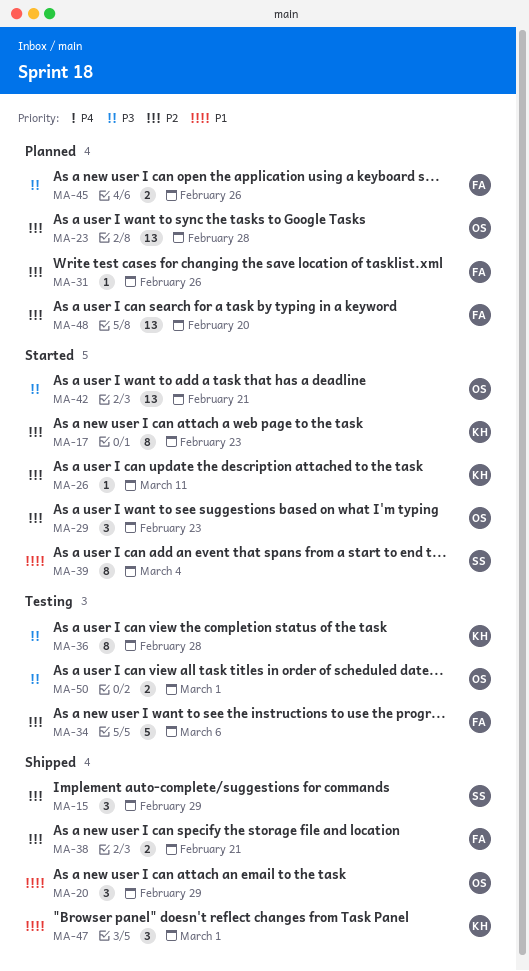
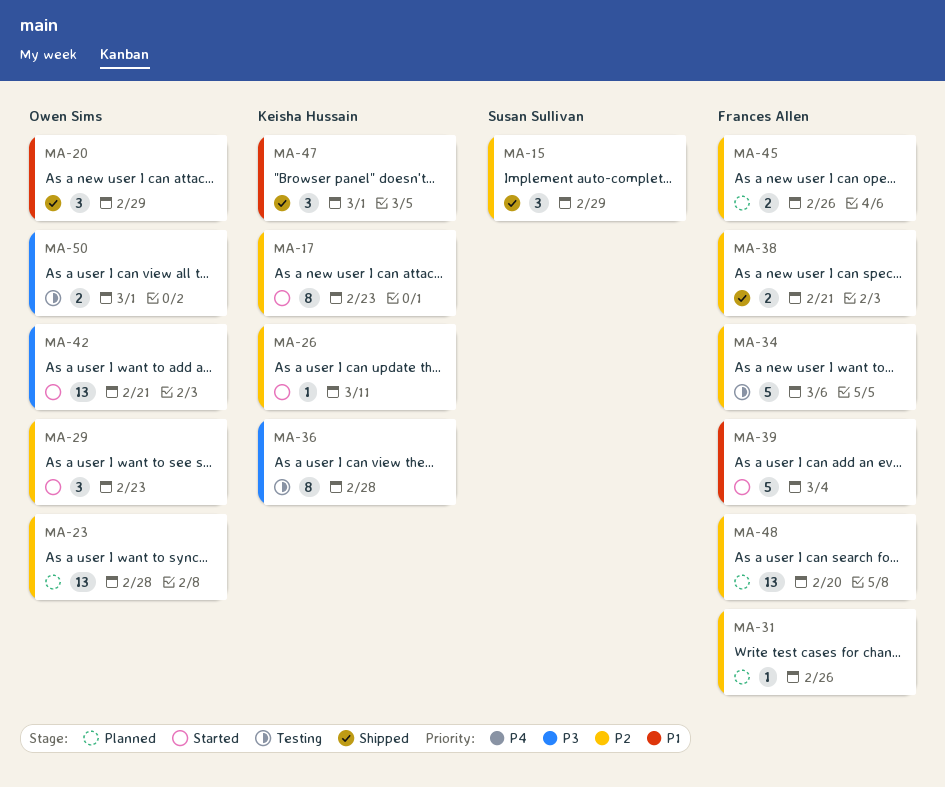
MA-39, owner: Susan Sullivan -> Frances Allen
MA-39, estimate: 8 -> 5
MA-45, priority: P3 -> P2

